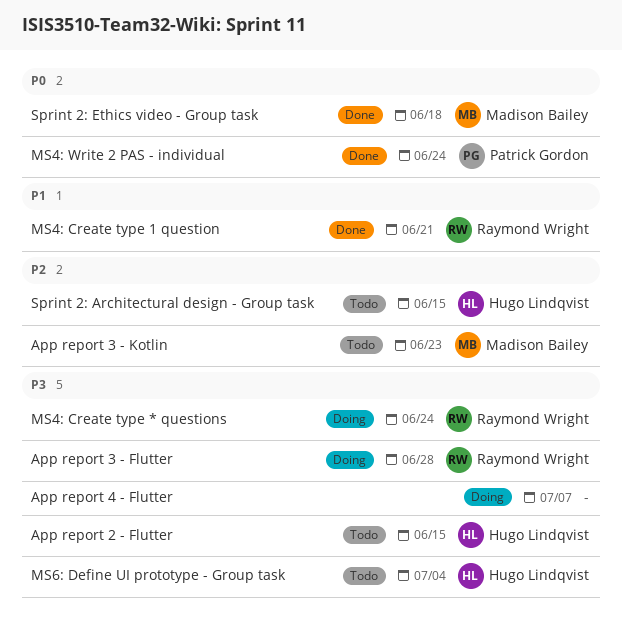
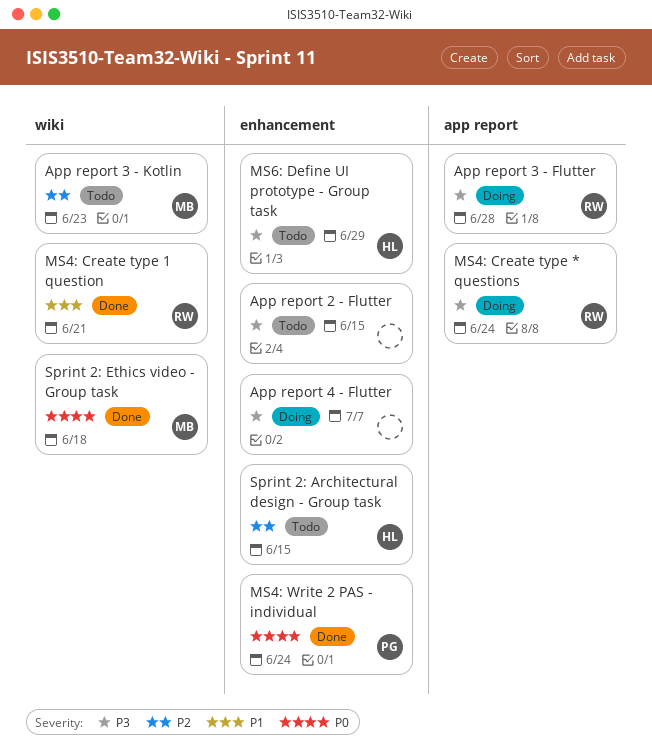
App report 2 - Flutter, owner: Hugo Lindqvist -> none
MS6: Define UI prototype - Group task, due: Jul 4 -> Jun 29

